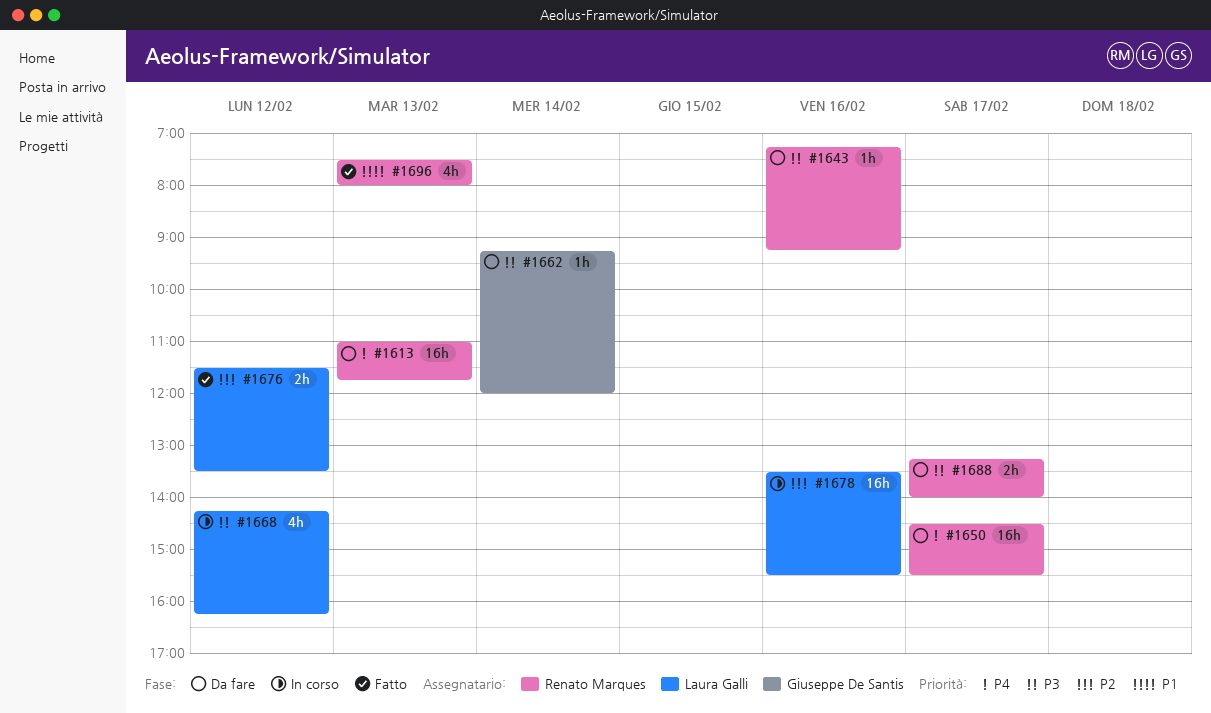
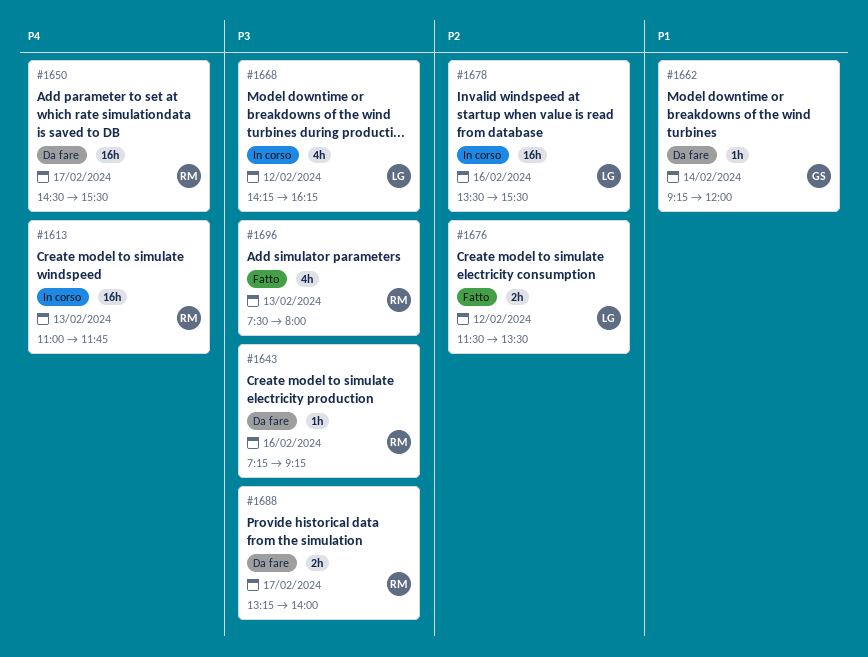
#1613, status: Da fare -> In corso
#1662, priority: P3 -> P1
#1696, priority: P1 -> P3

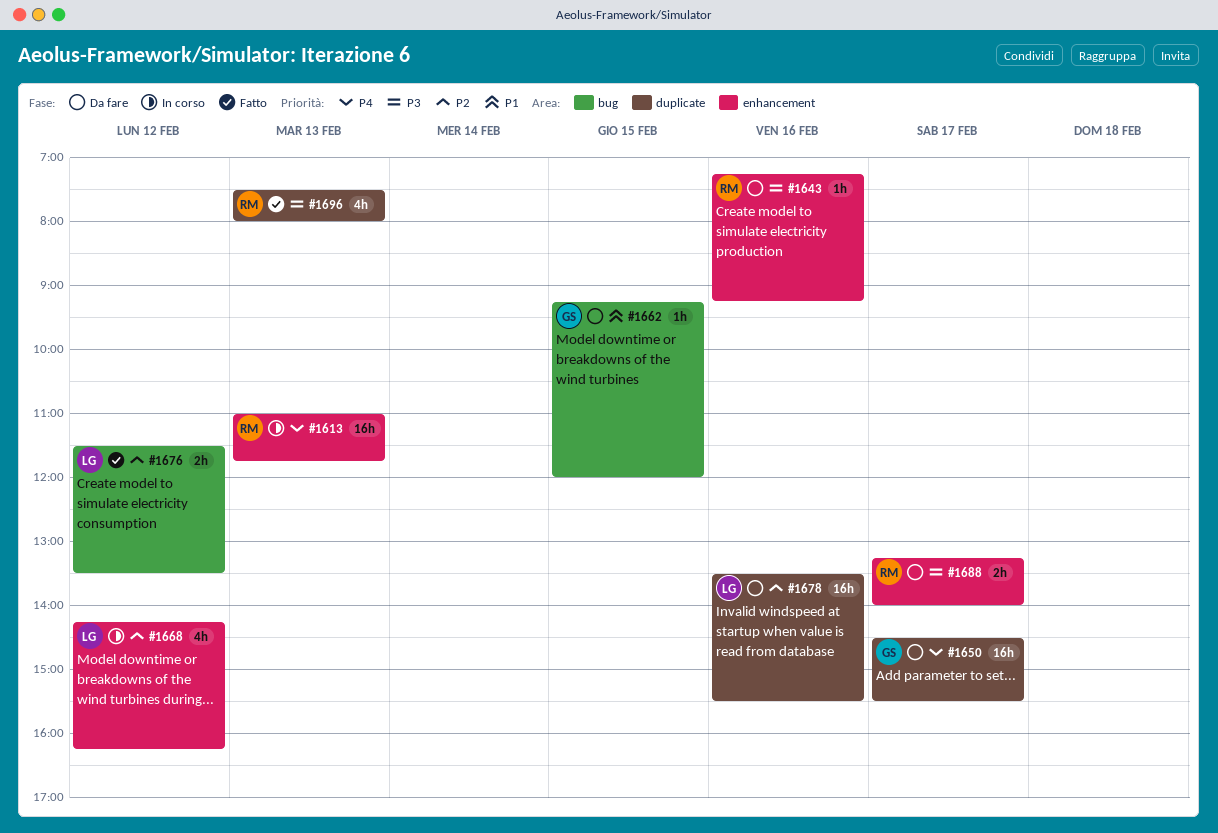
#1650, owner: RM -> GS
#1662, day: Feb 14 -> Feb 15
#1668, priority: P3 -> P2
#1678, status: In corso -> Da fare

